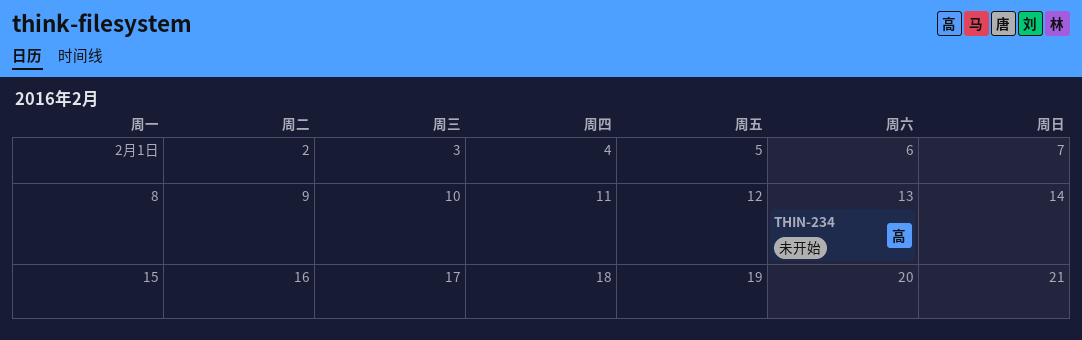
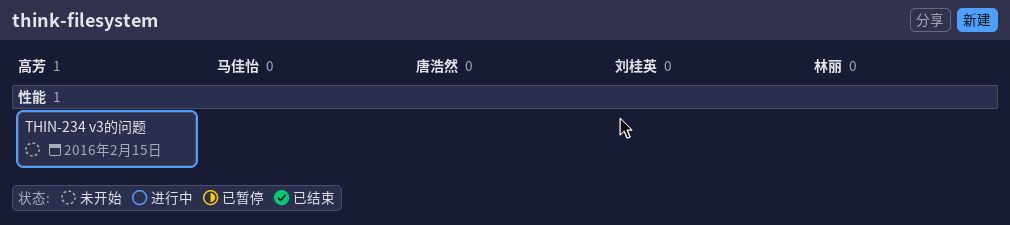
THIN-234, due: Feb 13 -> Feb 15

